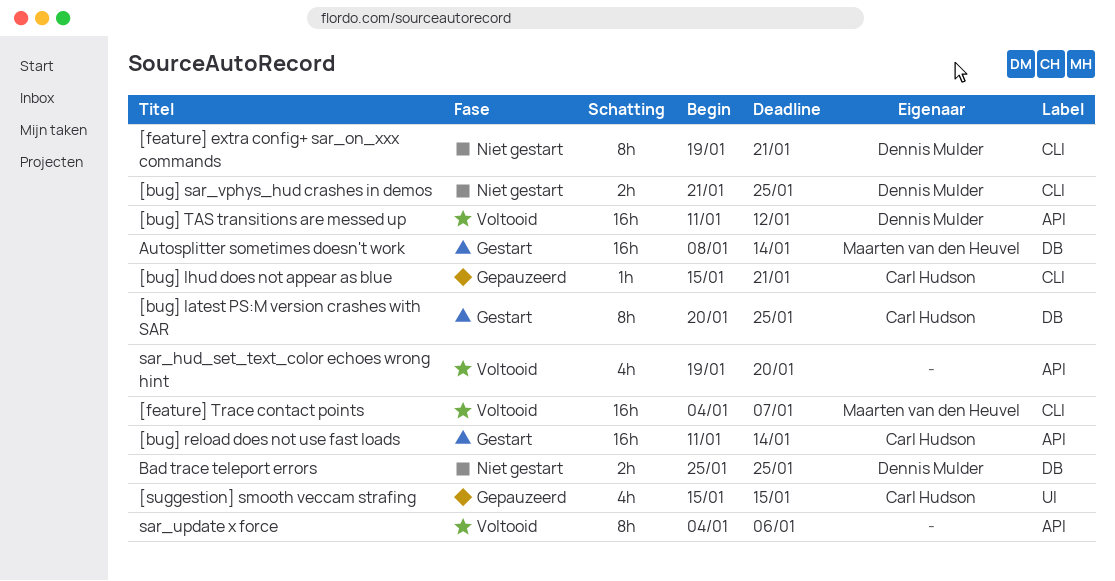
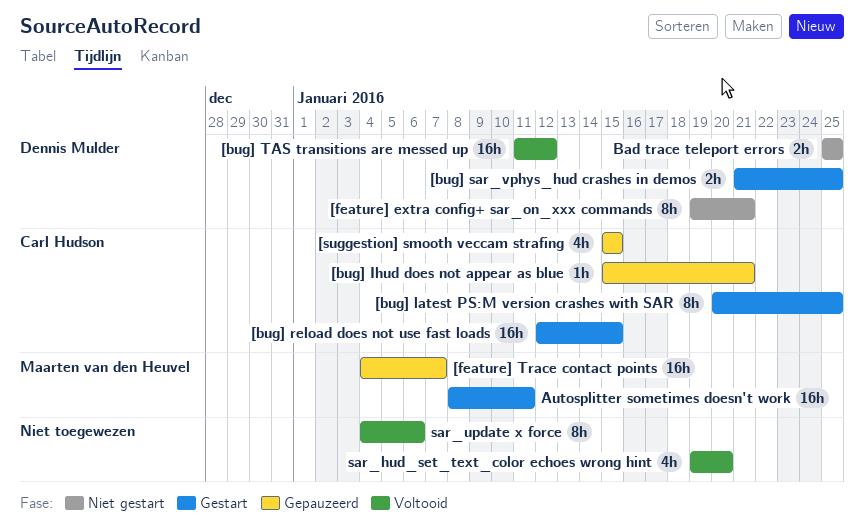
[bug] reload does not use fast loads, start: Jan 11 -> Jan 12
[bug] reload does not use fast loads, due: Jan 14 -> Jan 15
[bug] sar_vphys_hud crashes in demos, status: Niet gestart -> Gestart
[feature] Trace contact points, status: Voltooid -> Gepauzeerd
Autosplitter sometimes doesn't work, due: Jan 14 -> Jan 11

